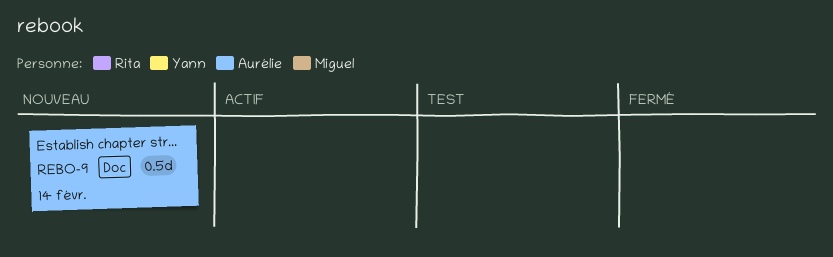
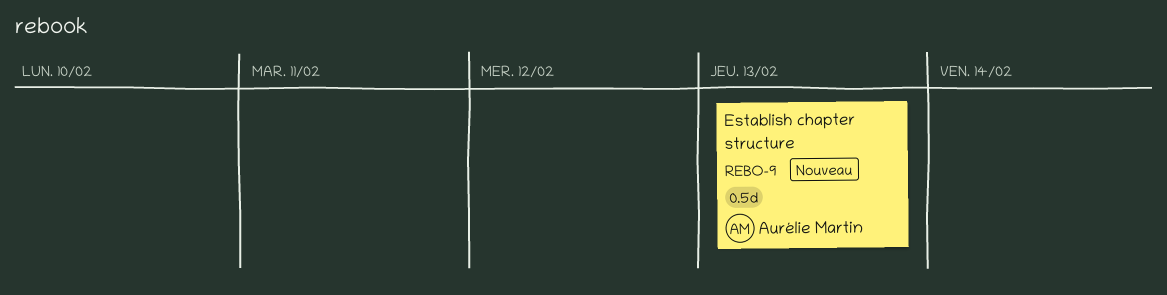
REBO-9, due: Feb 14 -> Feb 13

